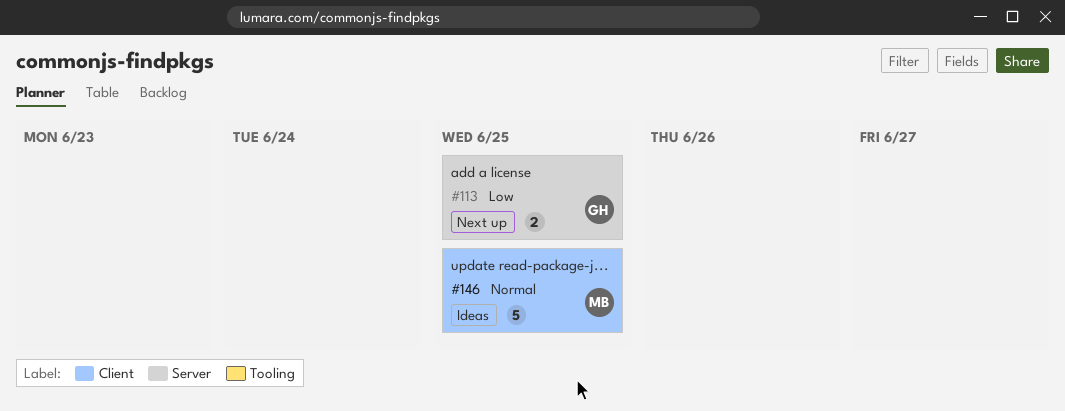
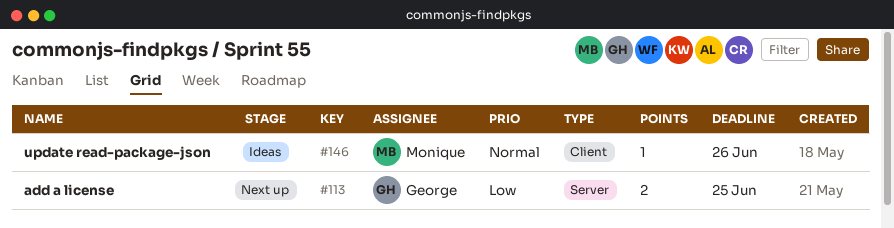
#146, estimate: 5 -> 1
#146, due: Jun 25 -> Jun 26

